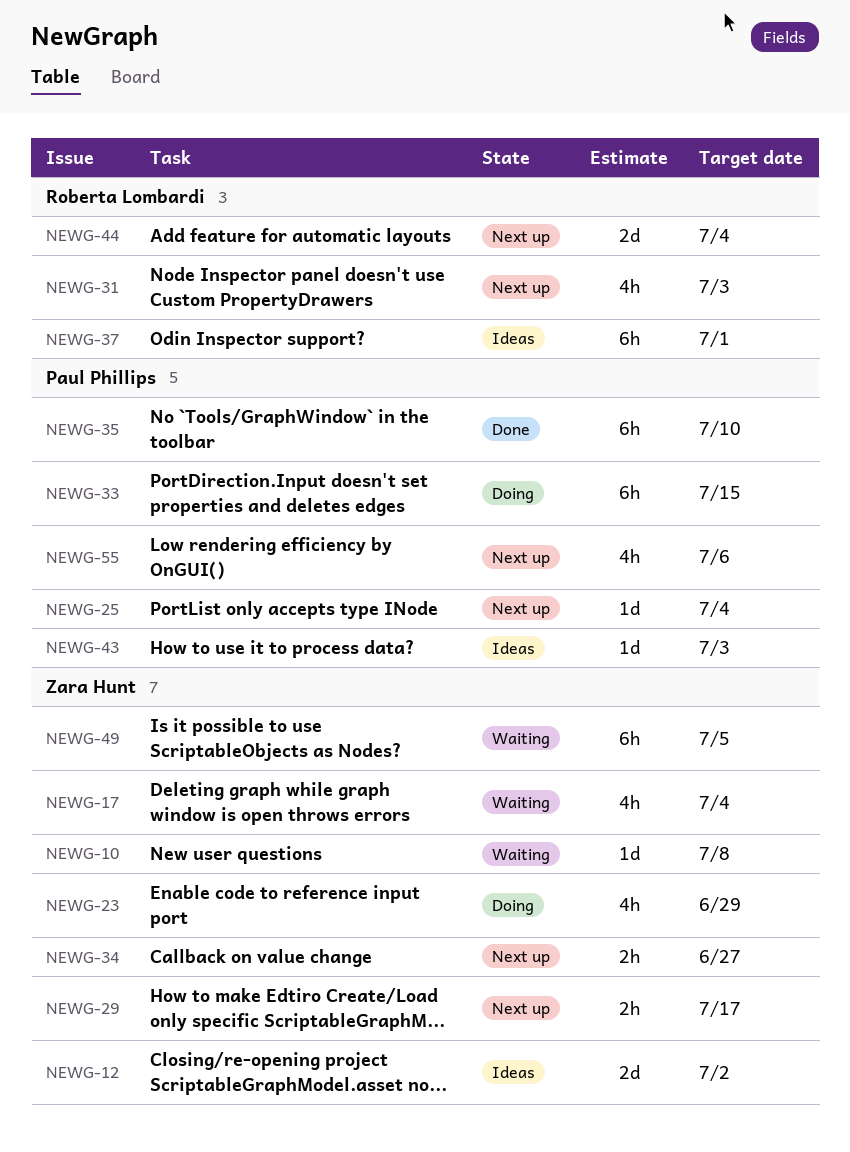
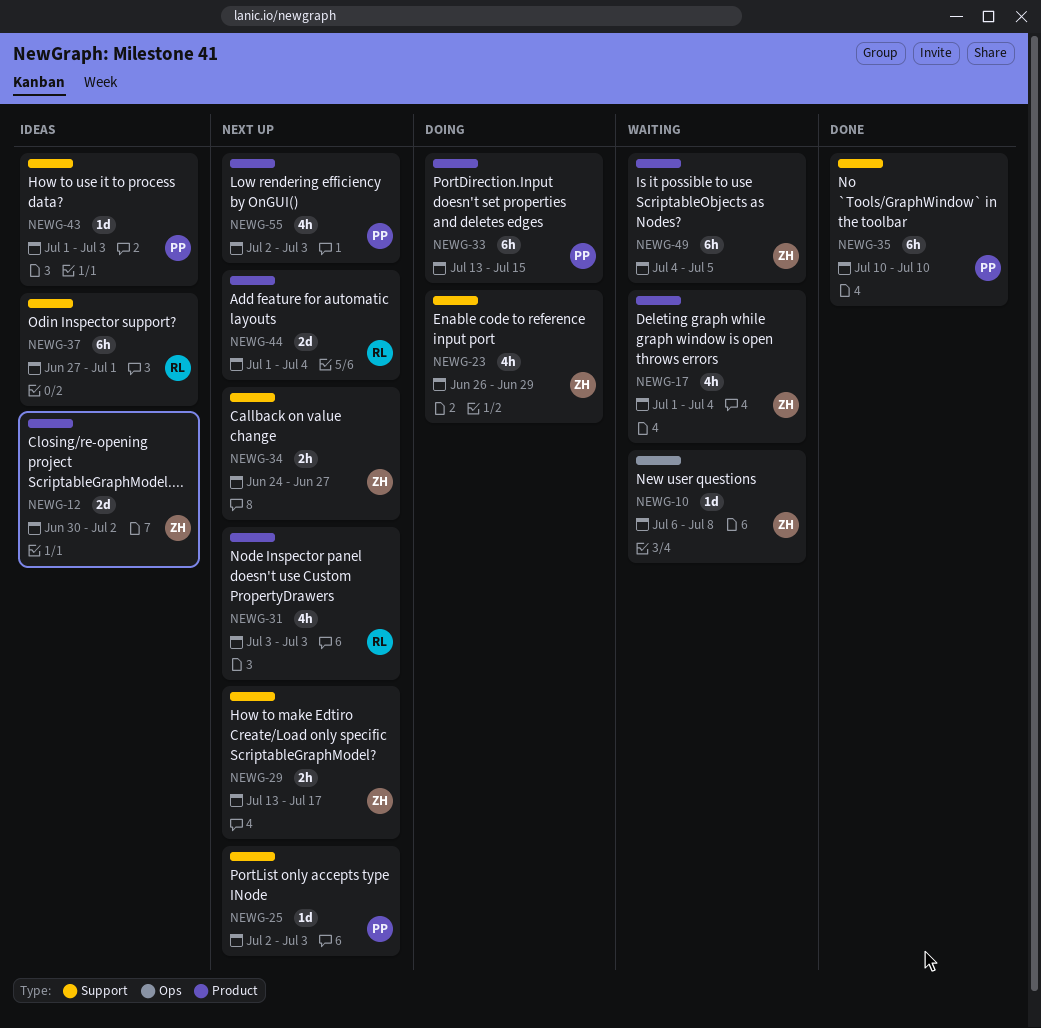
NEWG-25, due: Jul 4 -> Jul 3
NEWG-55, due: Jul 6 -> Jul 3

